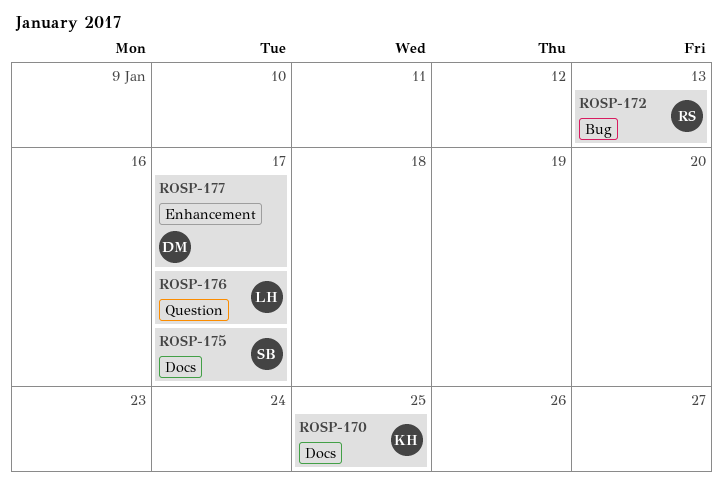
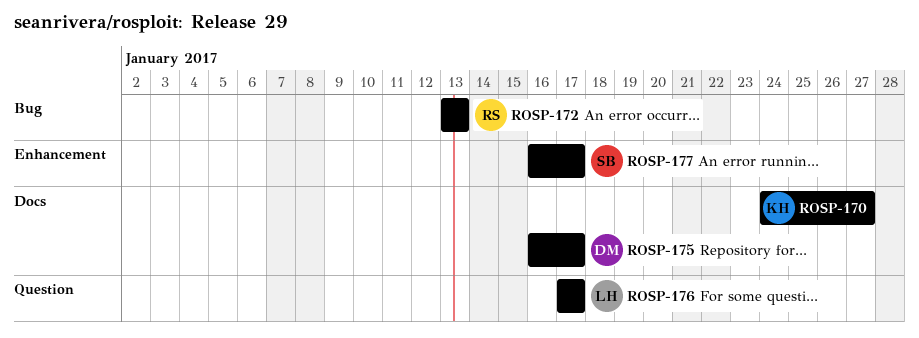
ROSP-170, due: Jan 25 -> Jan 27
ROSP-175, owner: SB -> DM
ROSP-177, owner: DM -> SB

